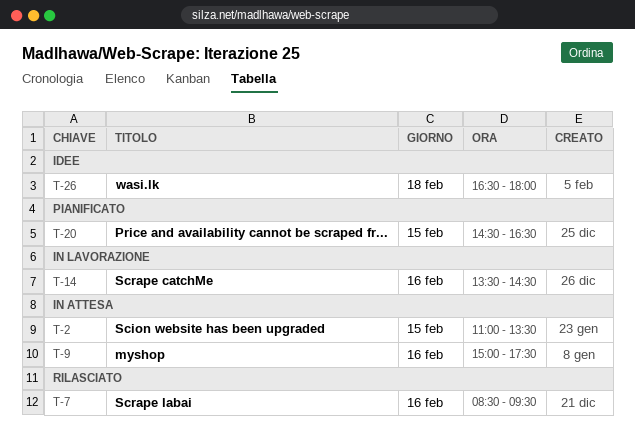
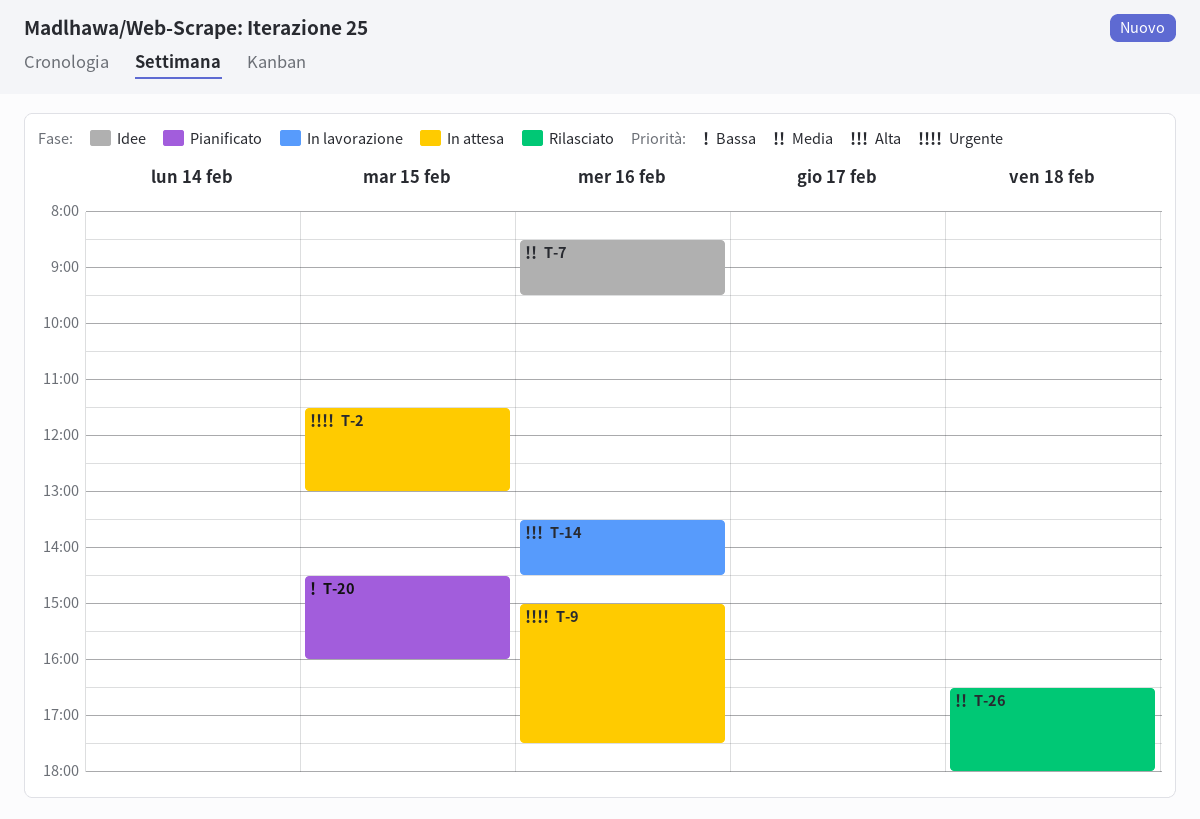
T-2, begins: 11:00 -> 11:30
T-2, ends: 13:30 -> 13:00
T-7, status: Rilasciato -> Idee
T-20, ends: 16:30 -> 16:00
T-26, status: Idee -> Rilasciato

